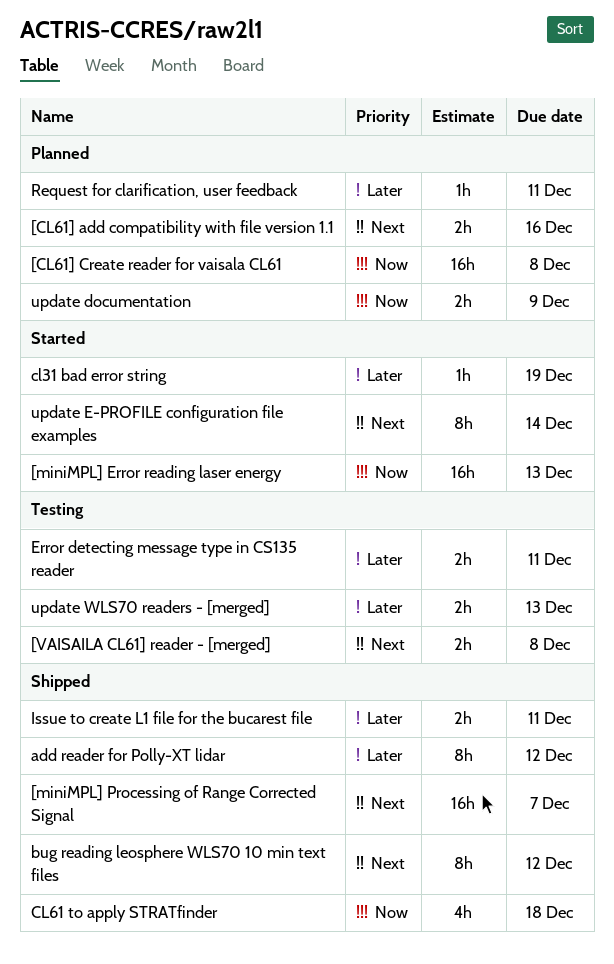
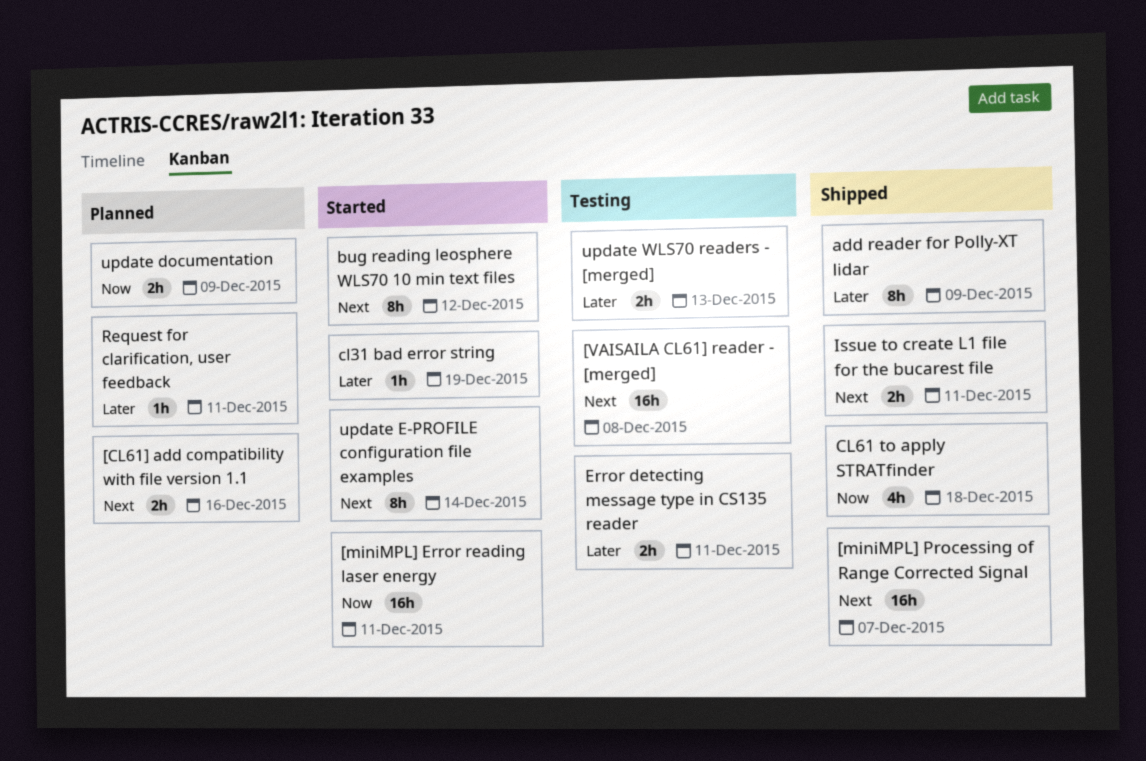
[CL61] Create reader for vaisala CL61: present -> none
[miniMPL] Error reading laser energy, due: Dec 13 -> Dec 11
[VAISAILA CL61] reader - [merged], estimate: 2h -> 16h
add reader for Polly-XT lidar, due: Dec 12 -> Dec 9
bug reading leosphere WLS70 10 min text files, status: Shipped -> Started
Issue to create L1 file for the bucarest file, priority: Later -> Next

